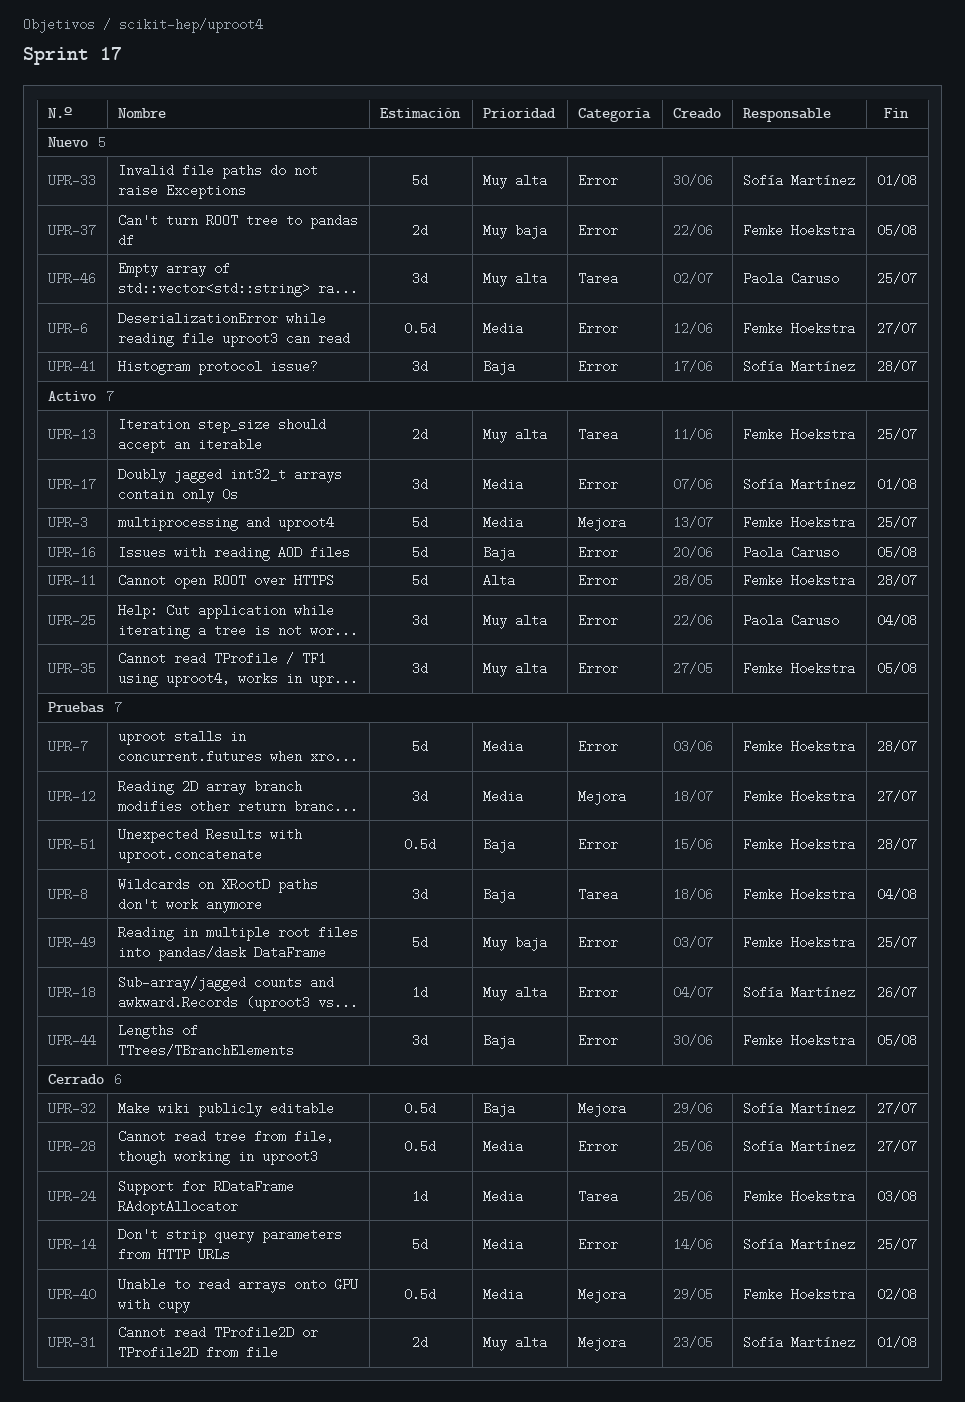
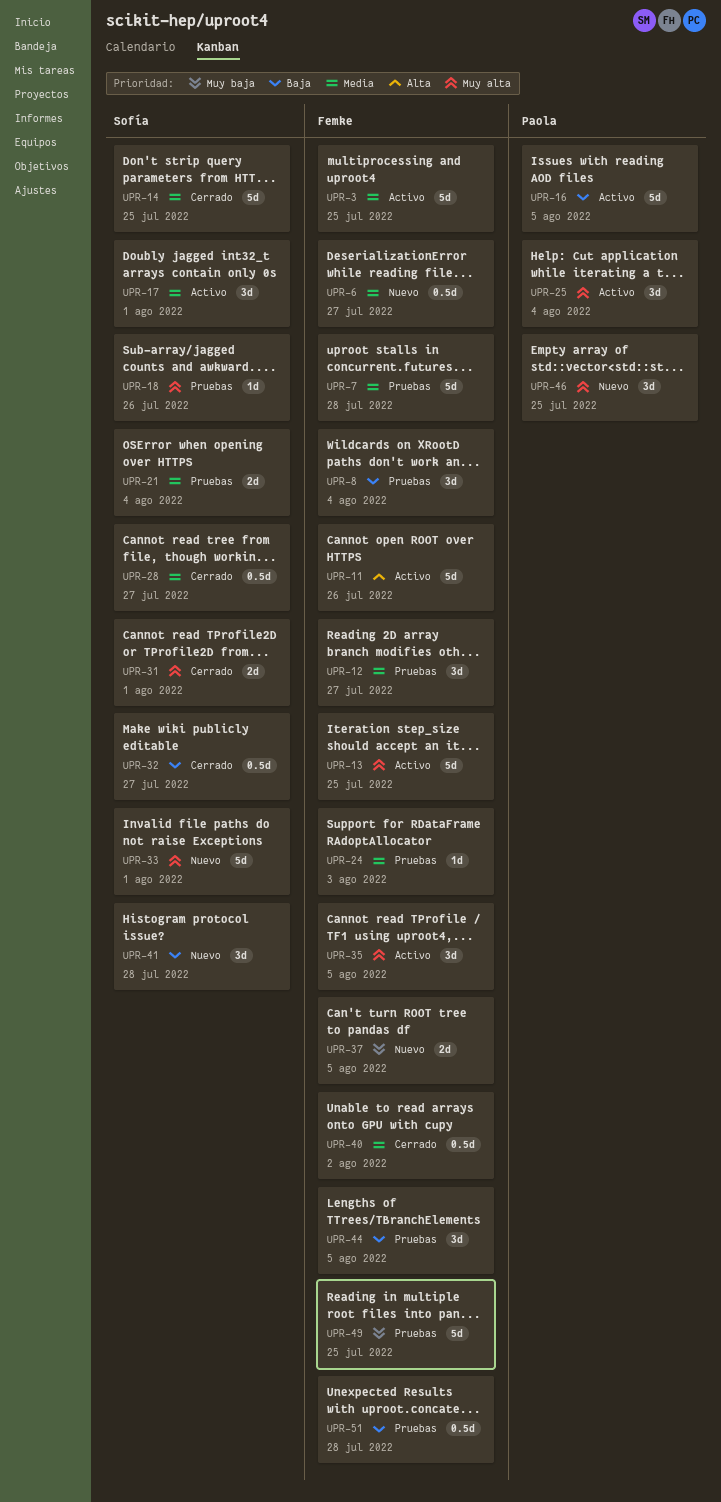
UPR-11, due: Jul 28 -> Jul 26
UPR-13, estimate: 2d -> 5d
UPR-21: none -> present
UPR-24, status: Cerrado -> Pruebas

